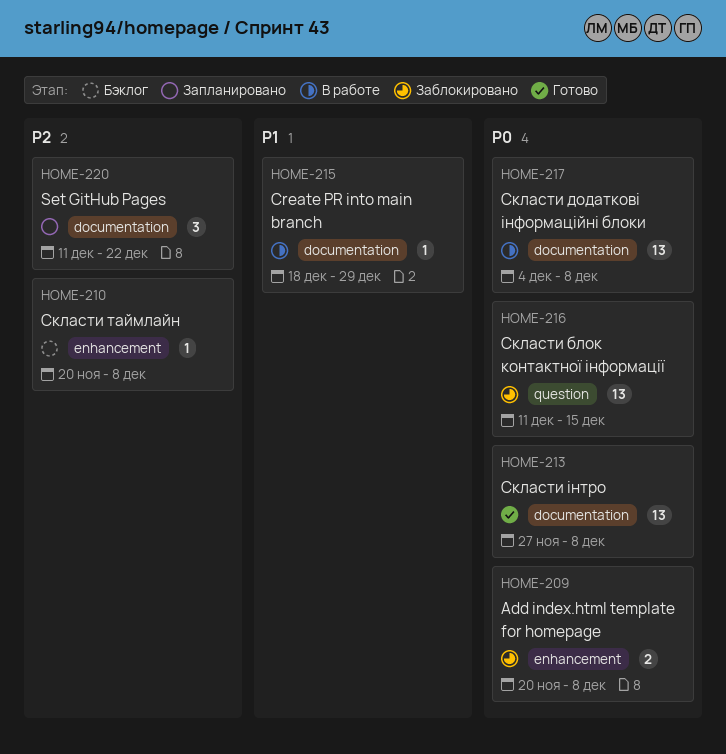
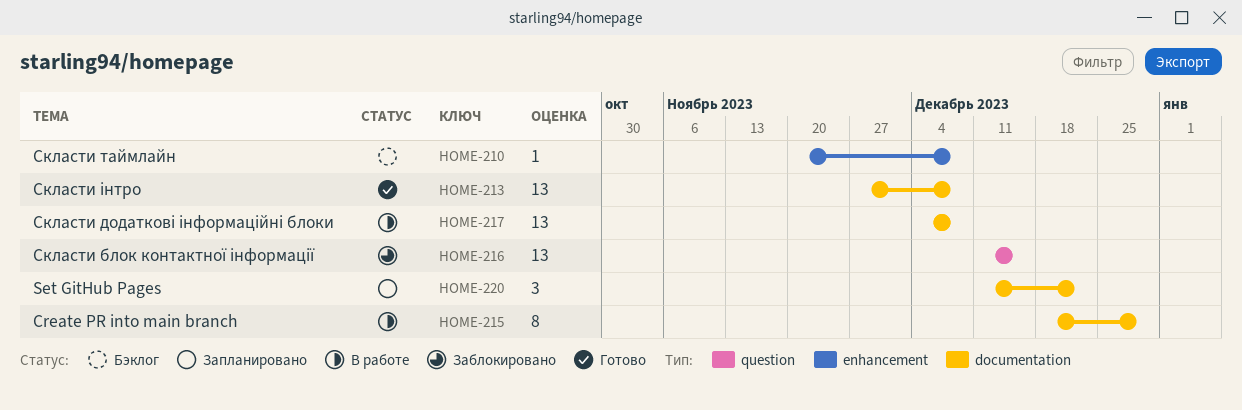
HOME-209: present -> none
HOME-215, estimate: 1 -> 8

